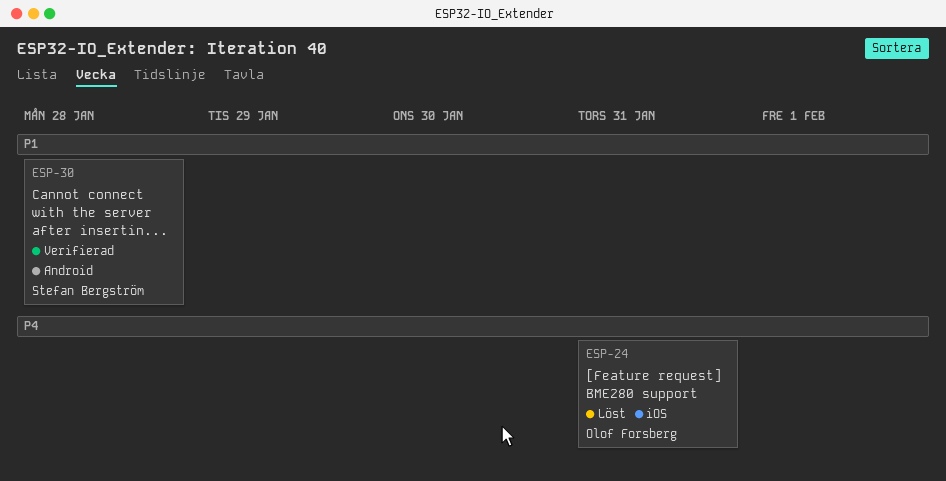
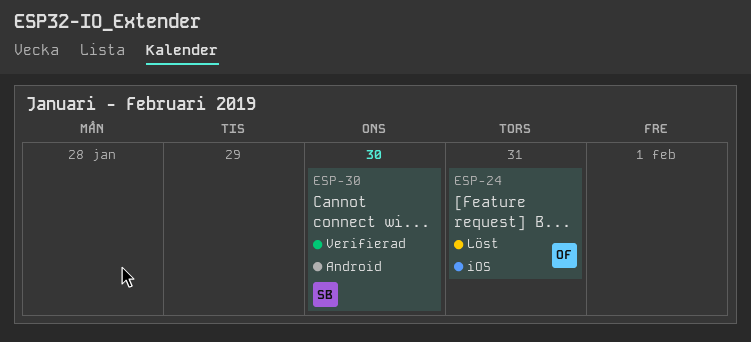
ESP-30, due: Jan 28 -> Jan 30

